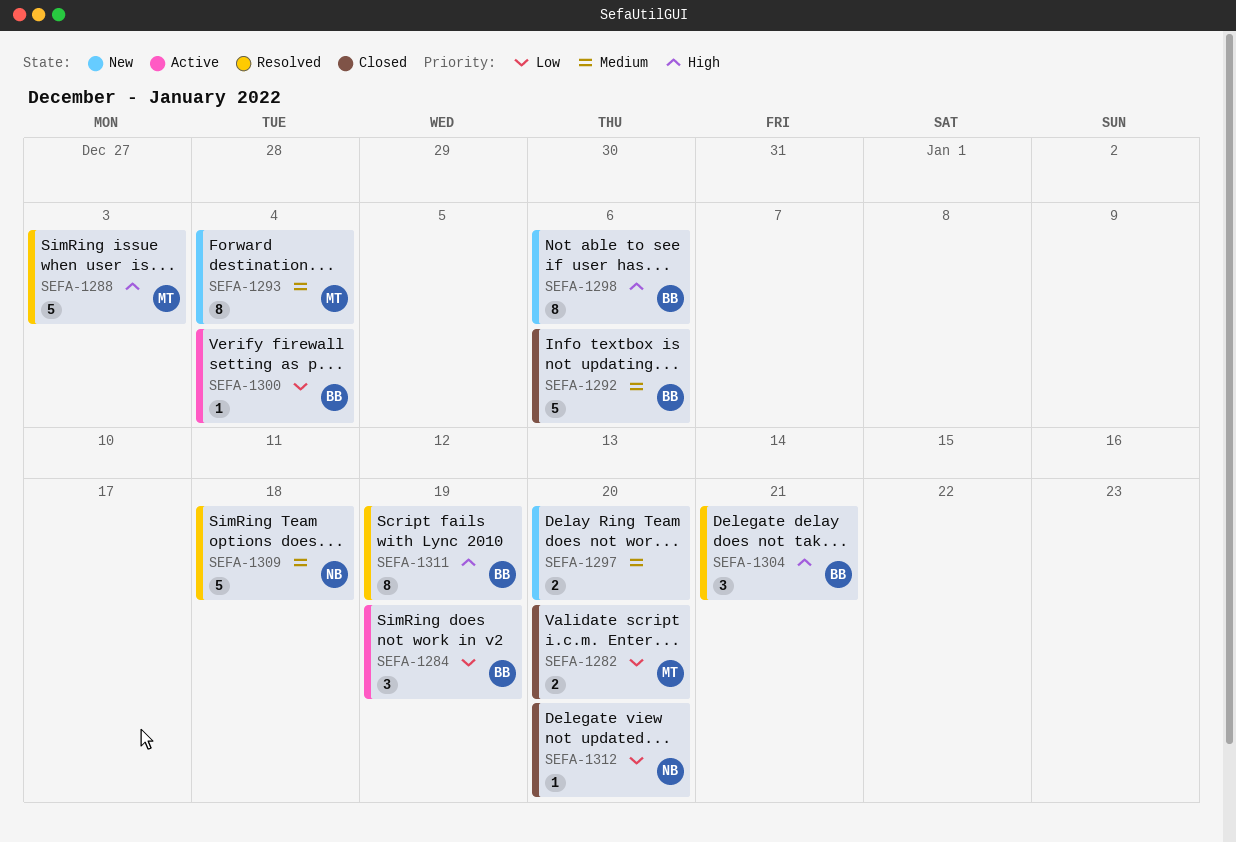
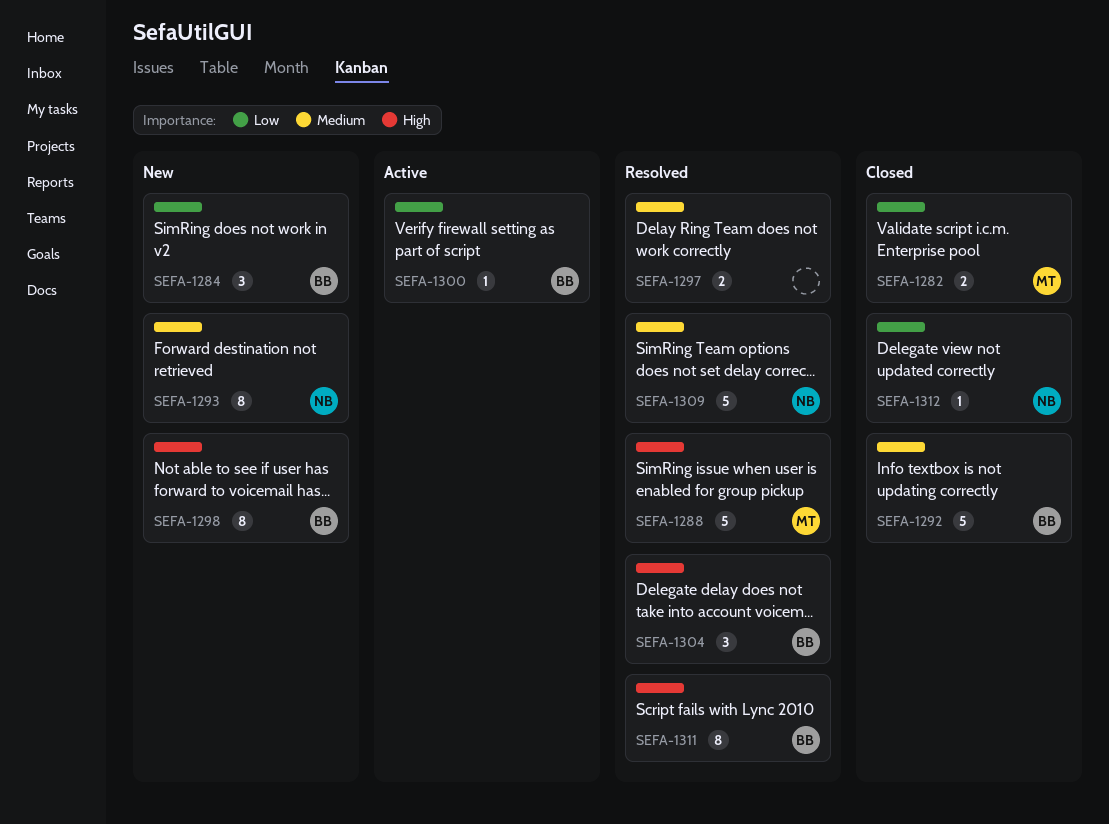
SEFA-1284, status: Active -> New
SEFA-1293, owner: MT -> NB
SEFA-1297, status: New -> Resolved

